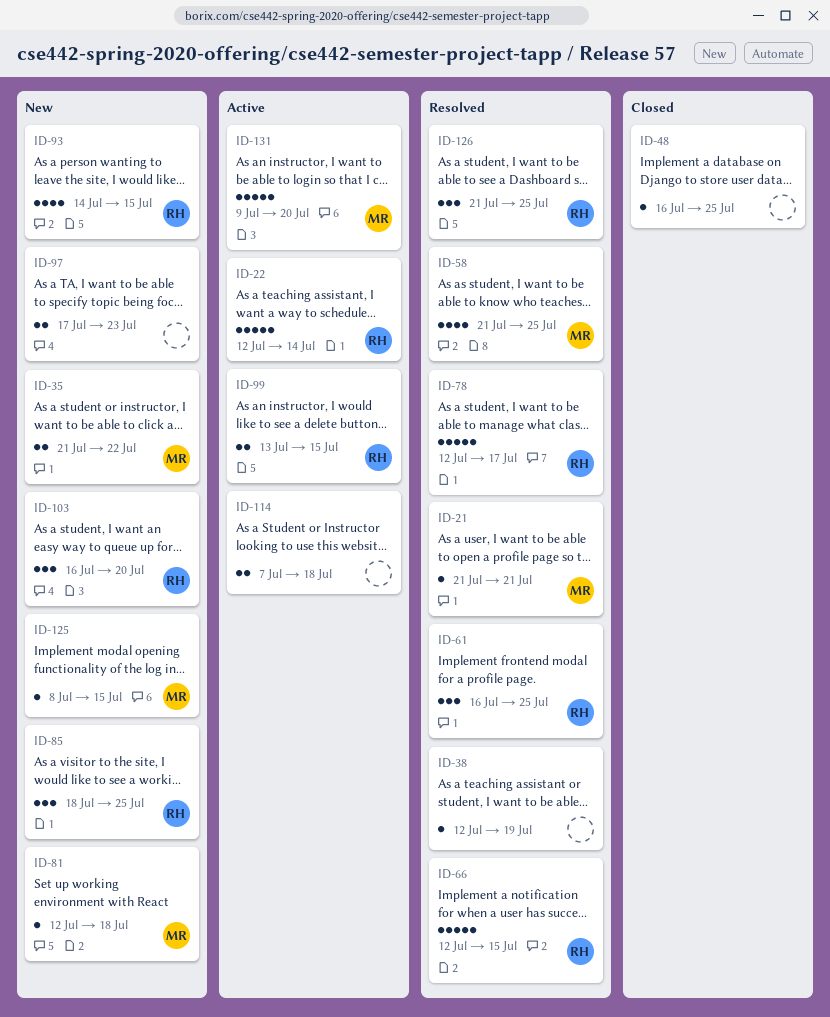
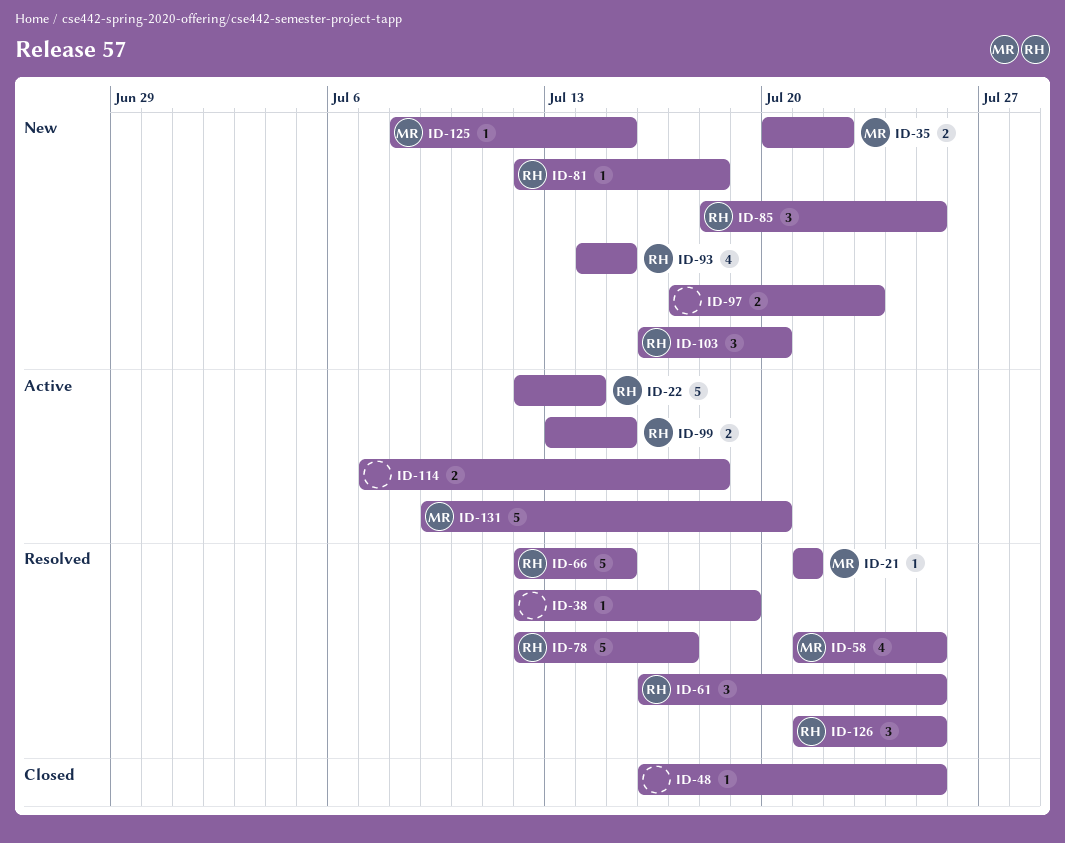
ID-35, start: Jul 21 -> Jul 20
ID-81, owner: MR -> RH

